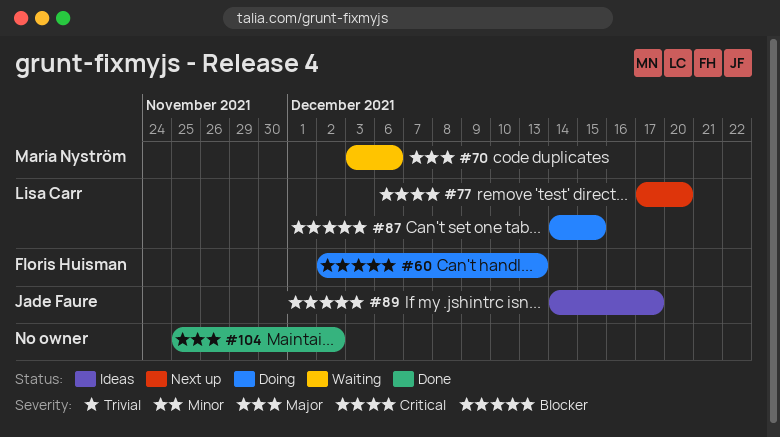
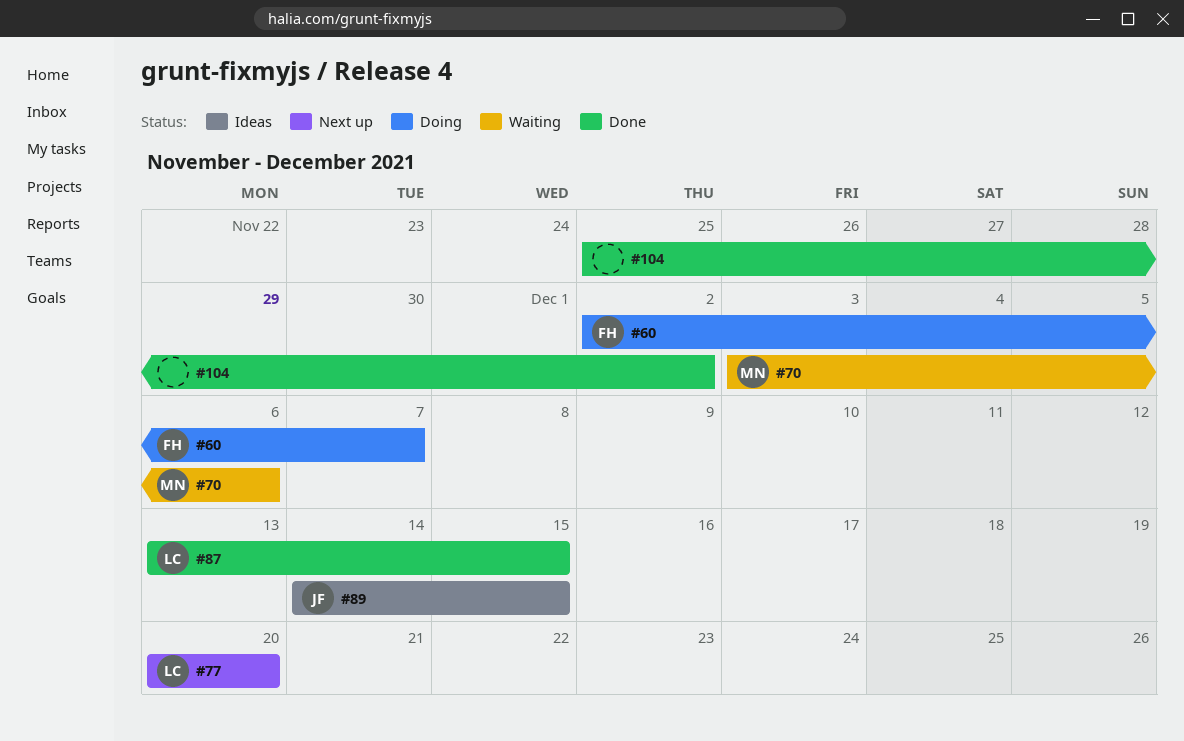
#60, due: Dec 13 -> Dec 7
#77, start: Dec 17 -> Dec 20
#87, status: Doing -> Done
#87, start: Dec 14 -> Dec 13
#89, due: Dec 17 -> Dec 15

